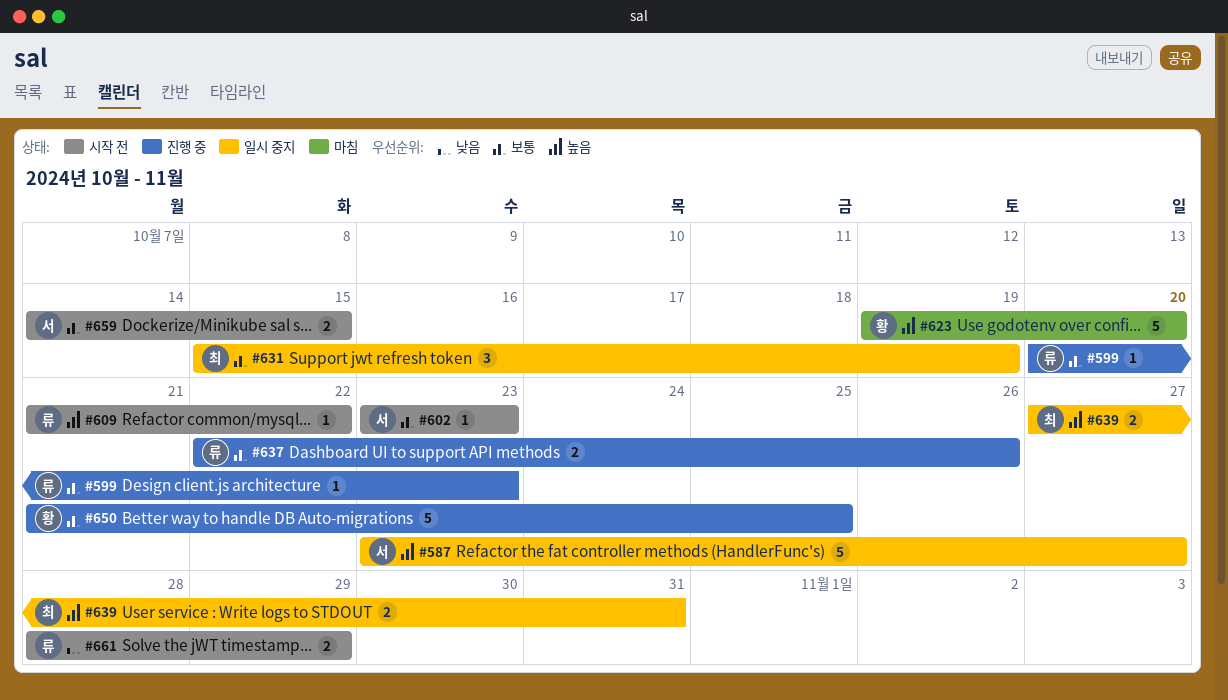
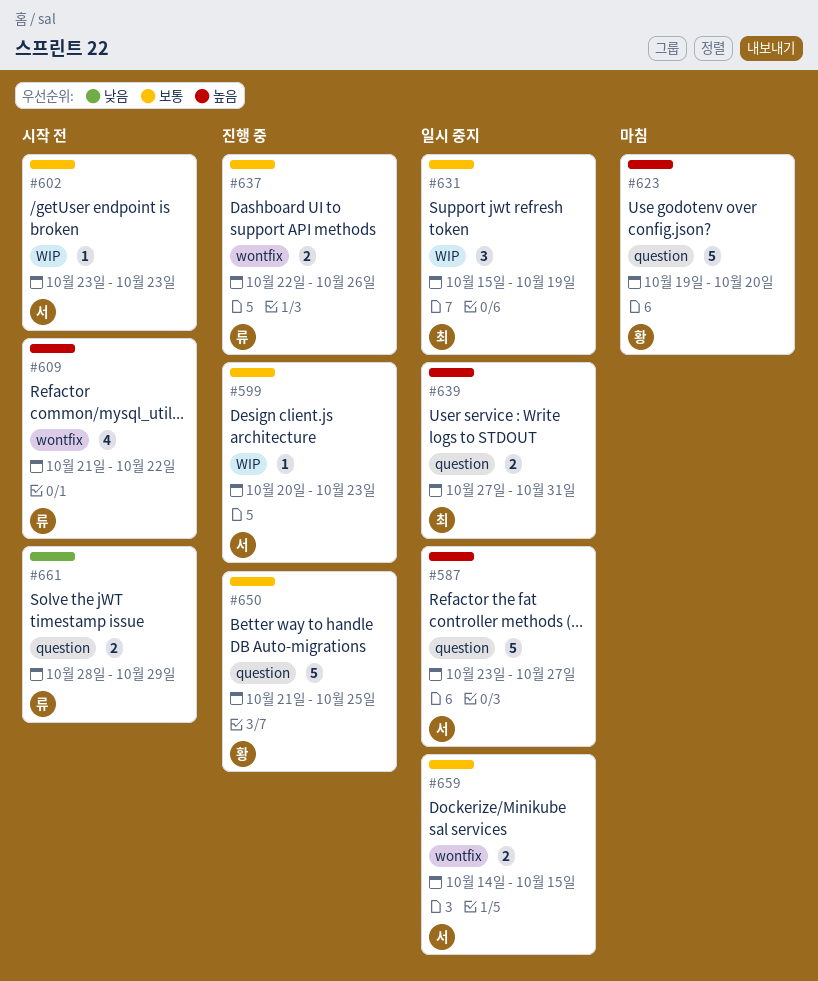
#599, owner: 류 -> 서
#609, estimate: 1 -> 4
#659, status: 시작 전 -> 일시 중지

